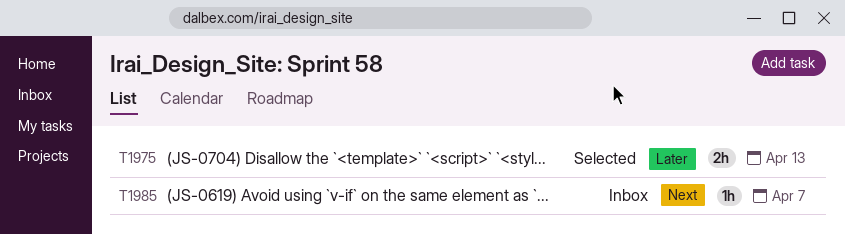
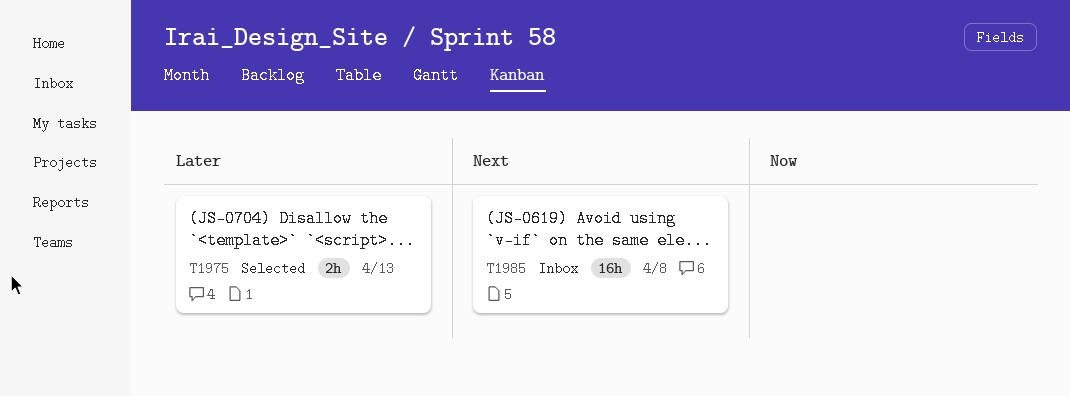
T1985, estimate: 1h -> 16h
T1985, due: Apr 7 -> Apr 8

